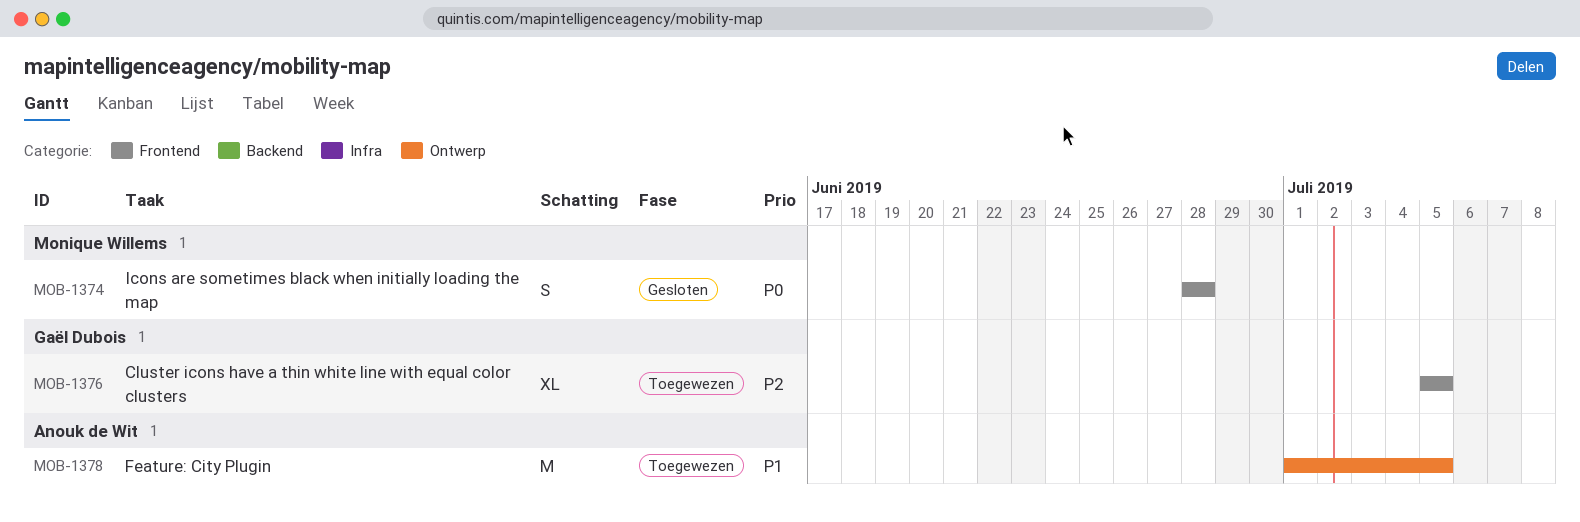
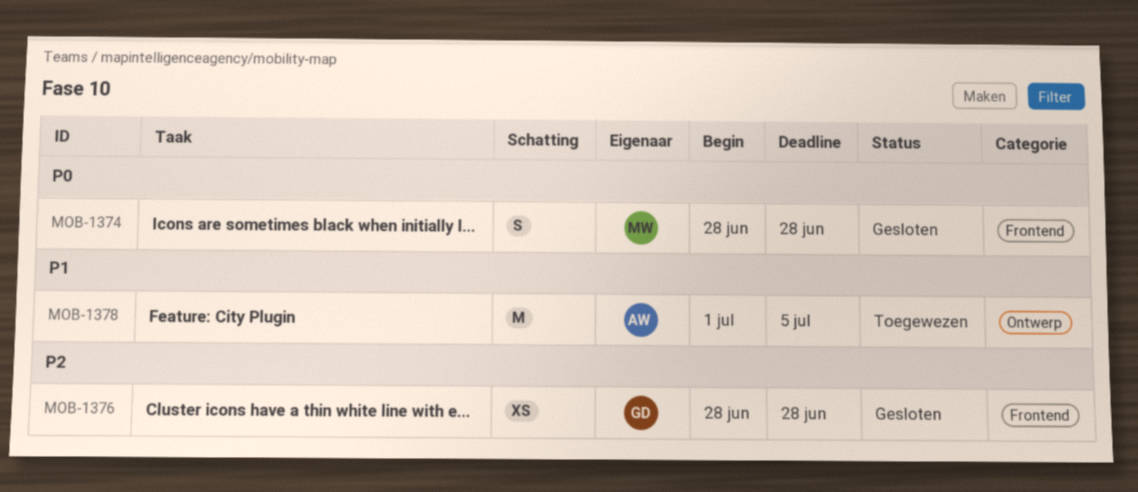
MOB-1376, status: Toegewezen -> Gesloten
MOB-1376, estimate: XL -> XS
MOB-1376, start: Jul 5 -> Jun 28
MOB-1376, due: Jul 5 -> Jun 28

